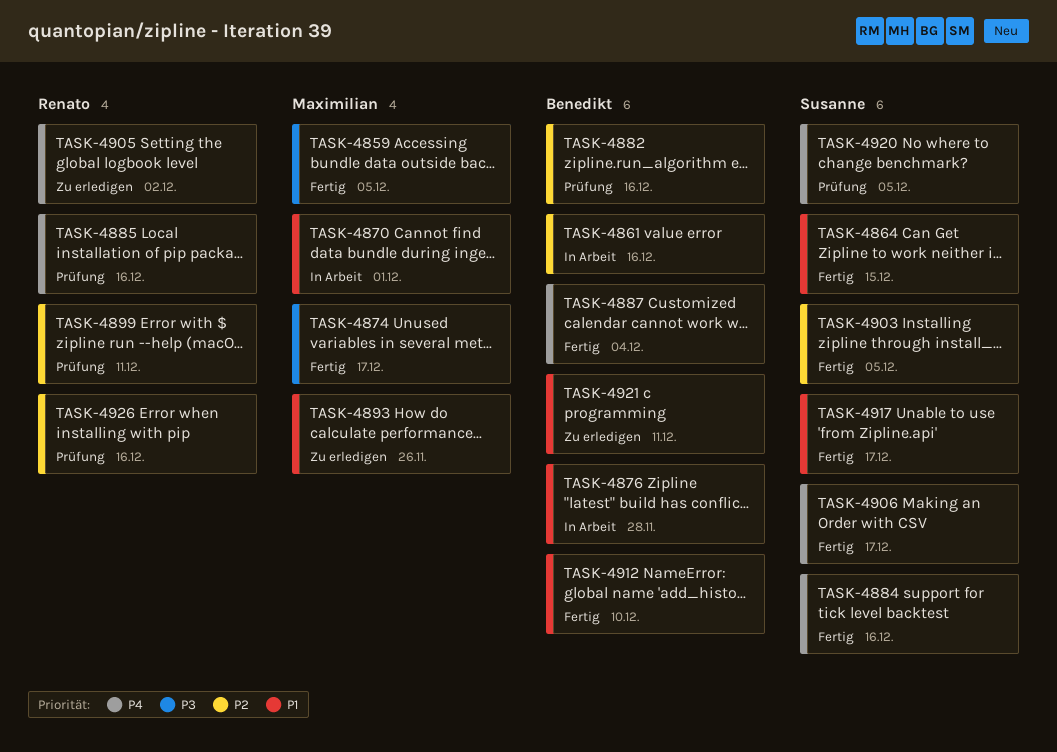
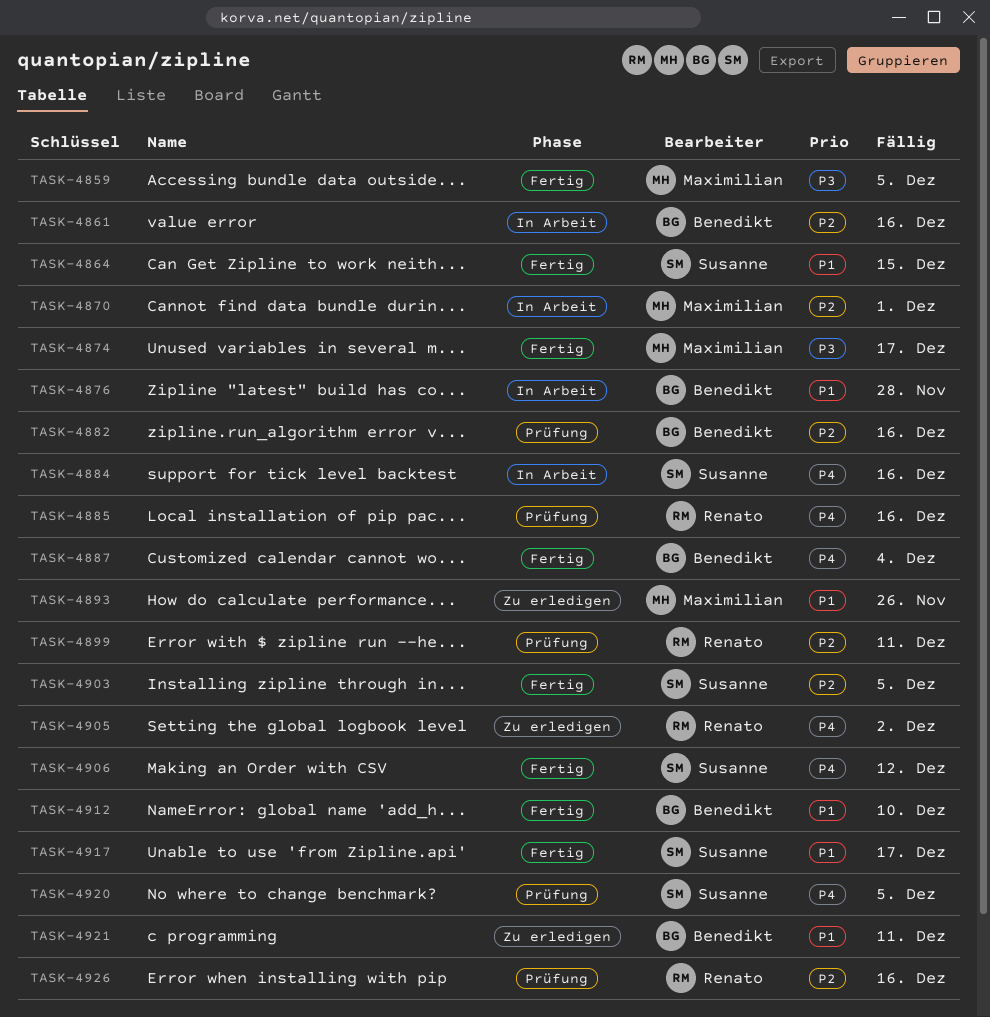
TASK-4870, priority: P1 -> P2
TASK-4884, status: Fertig -> In Arbeit
TASK-4906, due: Dec 17 -> Dec 12

